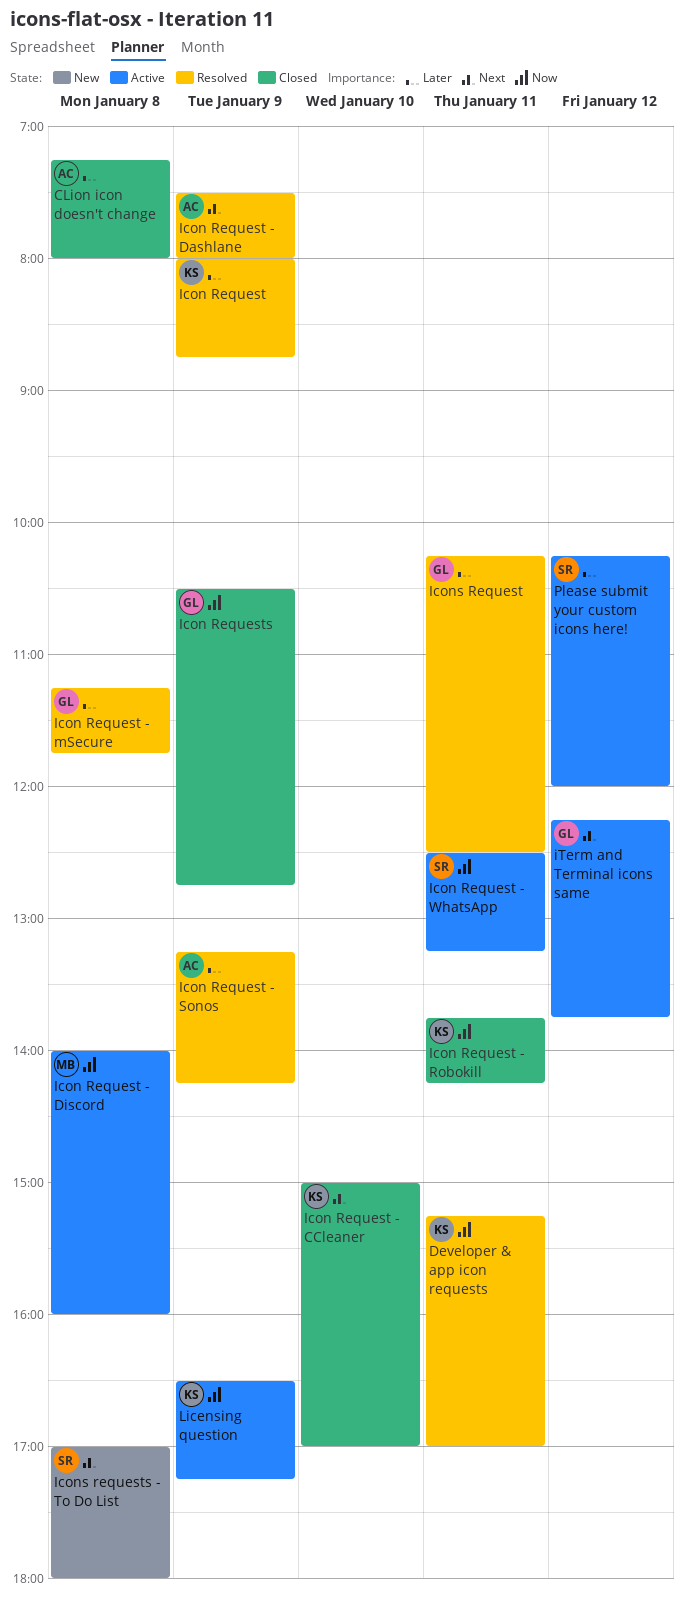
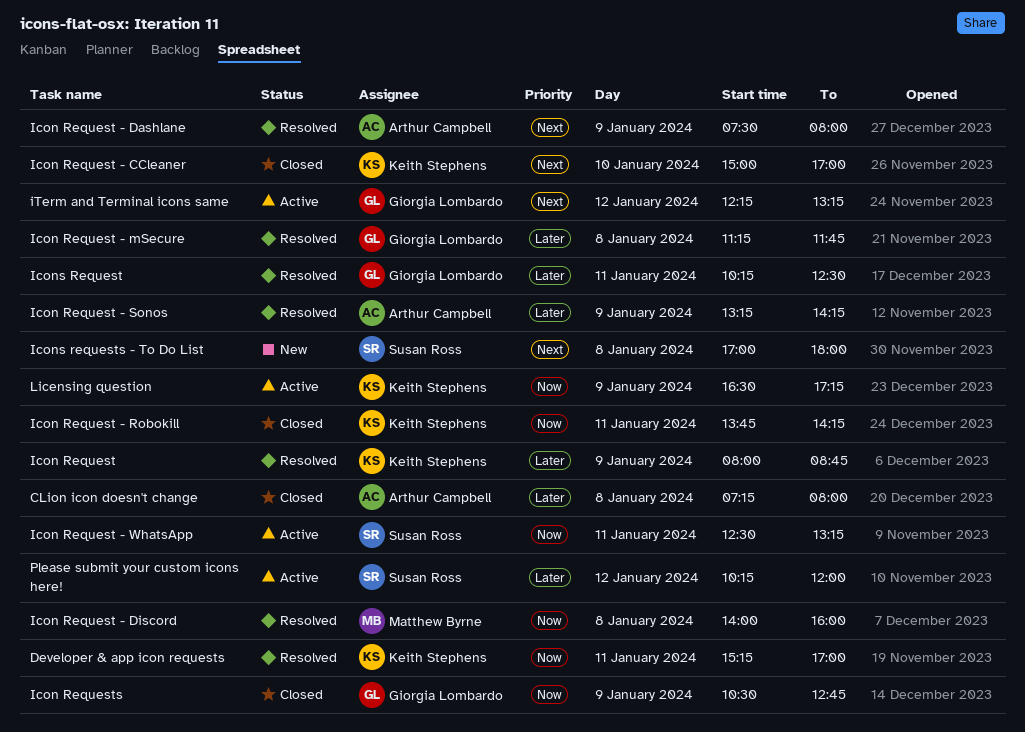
Icon Request - Discord, status: Active -> Resolved
iTerm and Terminal icons same, ends: 13:45 -> 13:15

